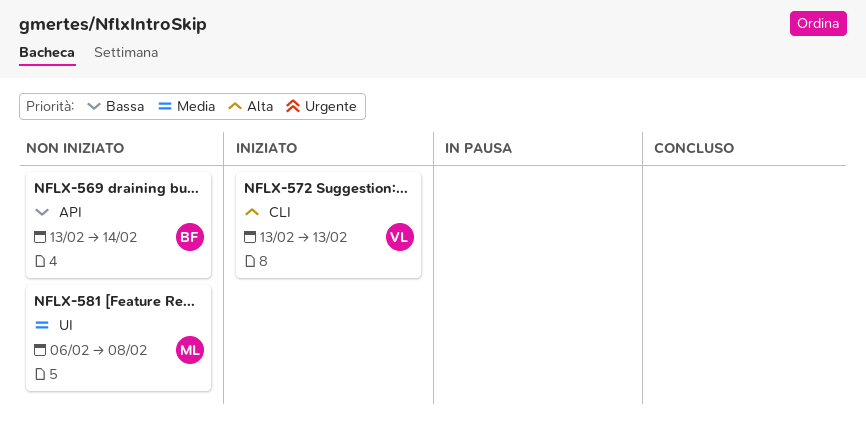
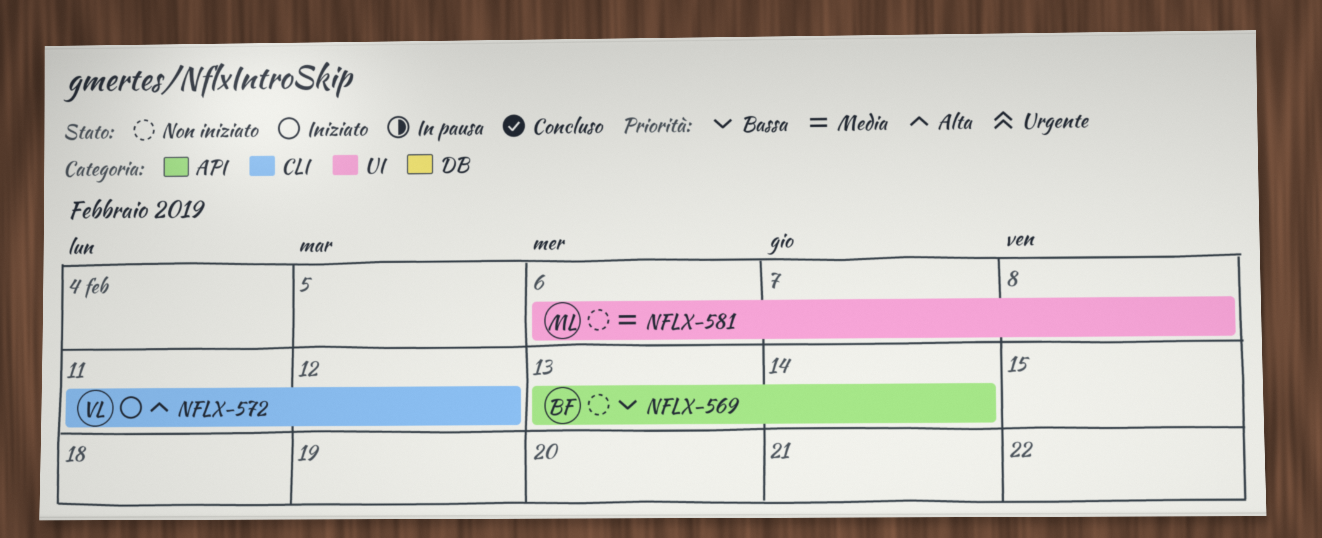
NFLX-572, start: Feb 13 -> Feb 11
NFLX-572, due: Feb 13 -> Feb 12

